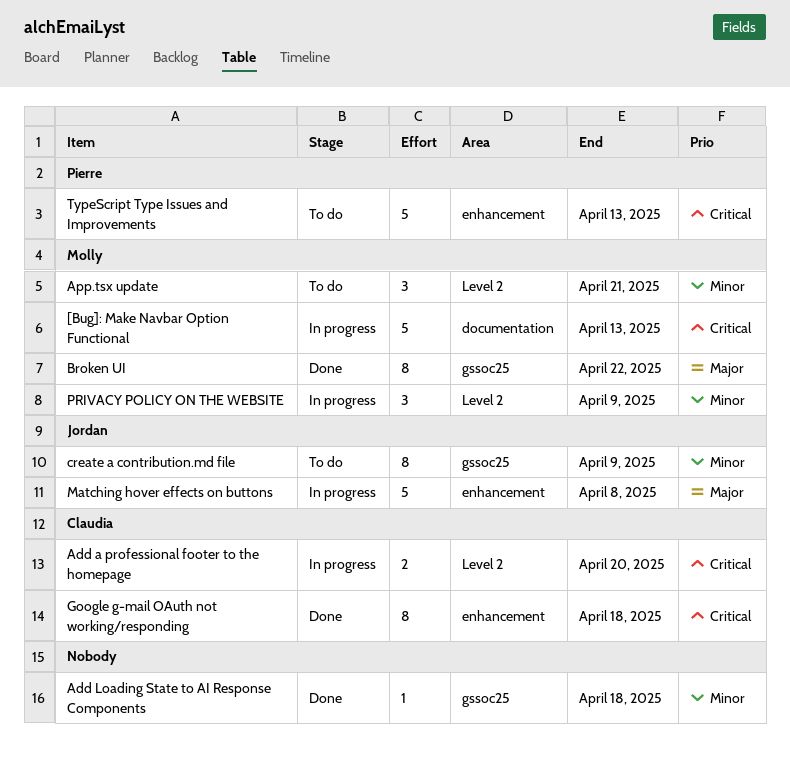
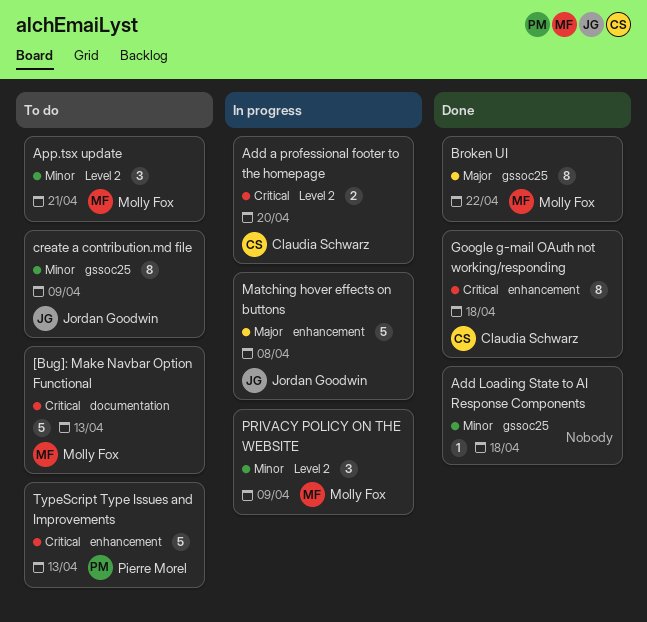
[Bug]: Make Navbar Option Functional, status: In progress -> To do

